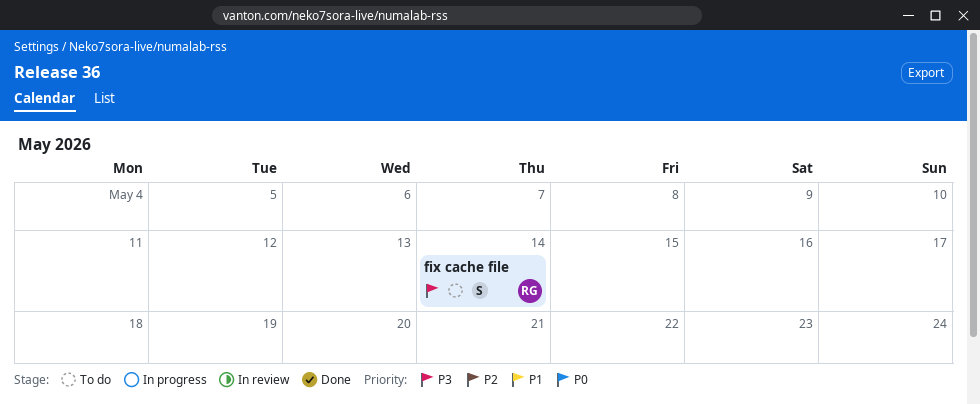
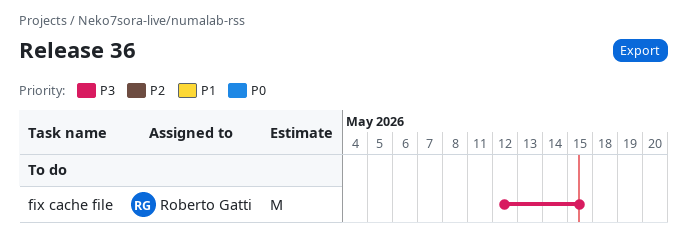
fix cache file, estimate: S -> M
fix cache file, due: May 14 -> May 15

